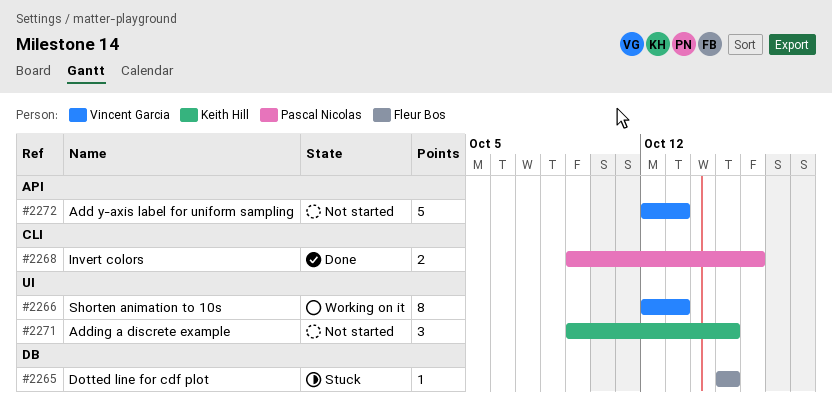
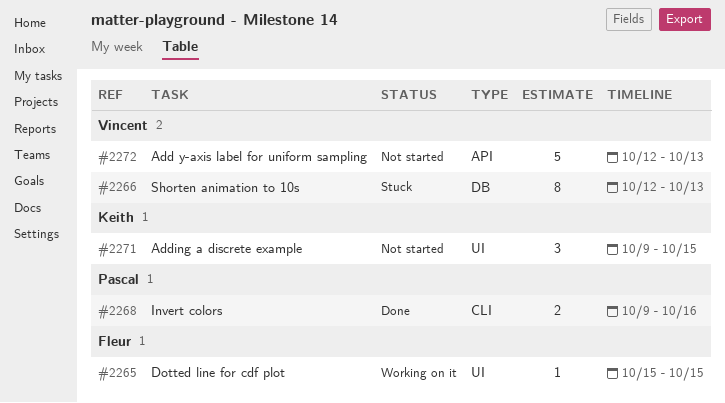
#2265, status: Stuck -> Working on it
#2265, label: DB -> UI
#2266, status: Working on it -> Stuck
#2266, label: UI -> DB

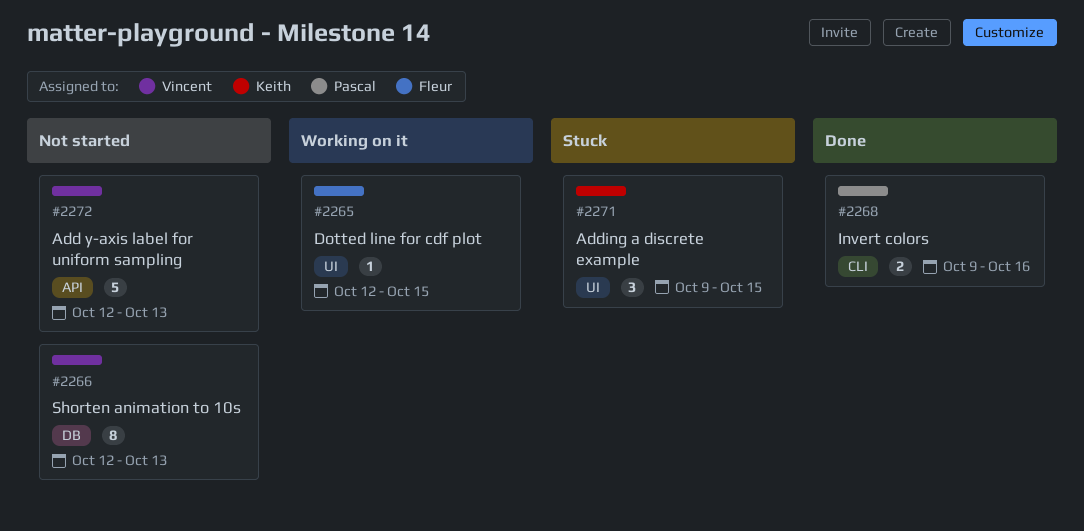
#2265, start: Oct 15 -> Oct 12
#2266, status: Stuck -> Not started
#2271, status: Not started -> Stuck

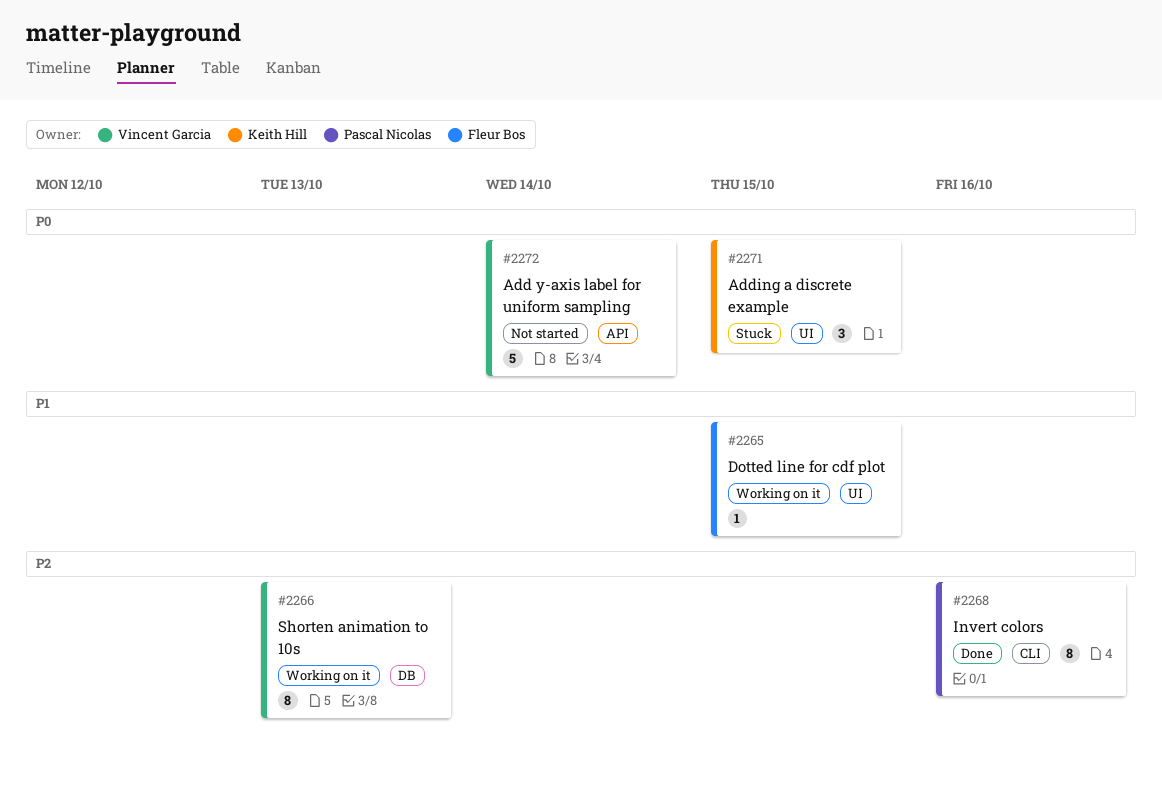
#2266, status: Not started -> Working on it
#2268, estimate: 2 -> 8
#2272, due: Oct 13 -> Oct 14

